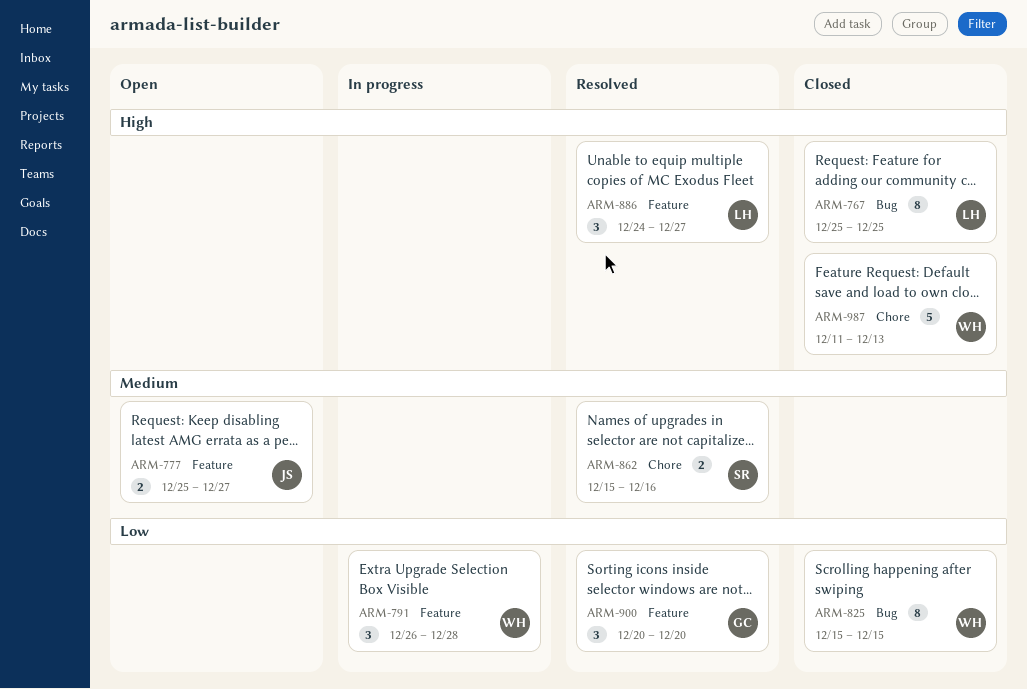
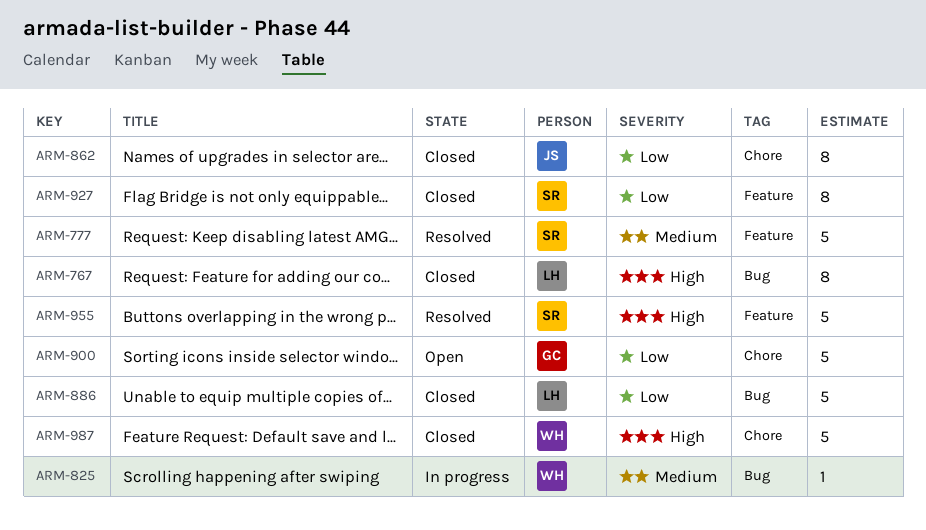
ARM-777, status: Open -> Resolved
ARM-777, owner: JS -> SR
ARM-777, estimate: 2 -> 5
ARM-791: present -> none
ARM-825, status: Closed -> In progress
ARM-825, priority: Low -> Medium
ARM-825, estimate: 8 -> 1
ARM-862, status: Resolved -> Closed
ARM-862, owner: SR -> JS
ARM-862, priority: Medium -> Low
ARM-862, estimate: 2 -> 8
ARM-886, status: Resolved -> Closed
ARM-886, priority: High -> Low
ARM-886, label: Feature -> Bug
ARM-886, estimate: 3 -> 5
ARM-900, status: Resolved -> Open
ARM-900, label: Feature -> Chore
ARM-900, estimate: 3 -> 5
ARM-927: none -> present
ARM-955: none -> present

